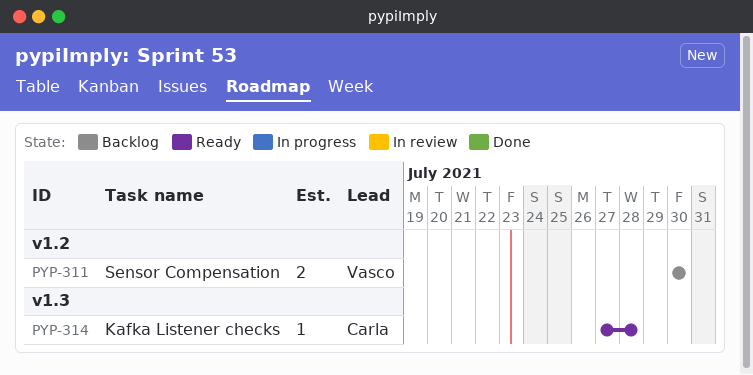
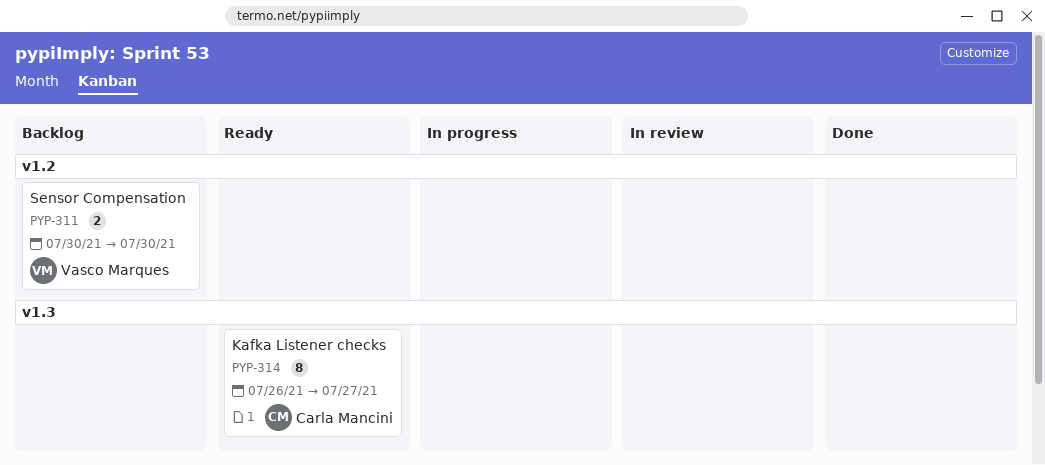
PYP-314, estimate: 1 -> 8
PYP-314, start: Jul 27 -> Jul 26
PYP-314, due: Jul 28 -> Jul 27

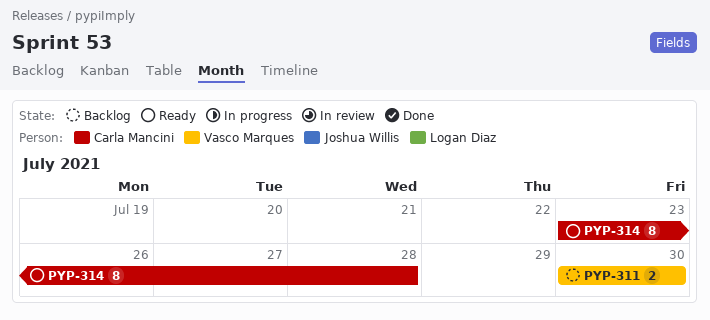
PYP-314, start: Jul 26 -> Jul 23
PYP-314, due: Jul 27 -> Jul 28

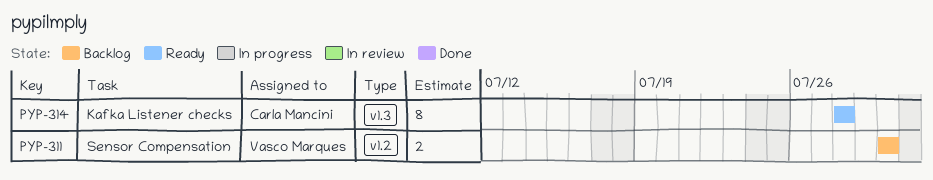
PYP-314, start: Jul 23 -> Jul 28

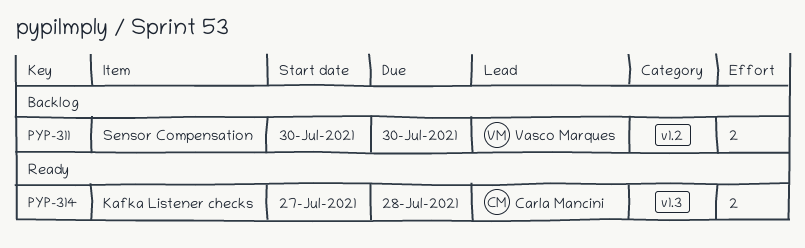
PYP-314, estimate: 8 -> 2
PYP-314, start: Jul 28 -> Jul 27

